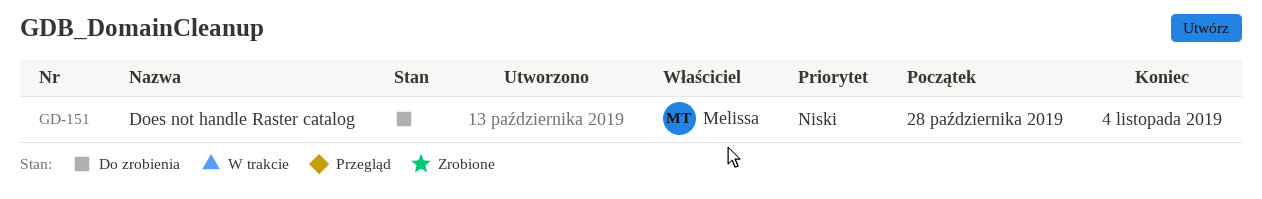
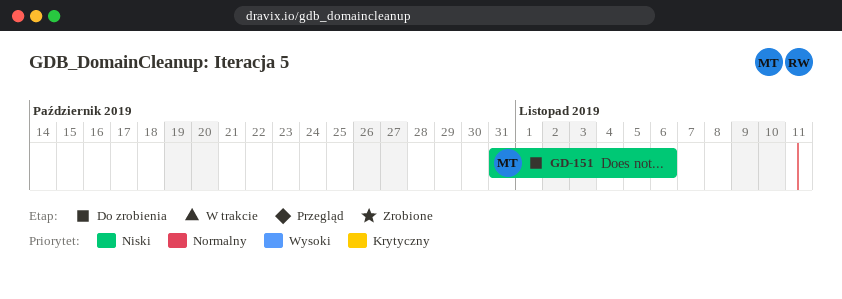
GD-151, start: Oct 28 -> Oct 31
GD-151, due: Nov 4 -> Nov 6

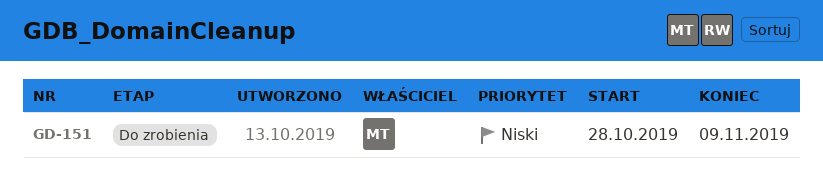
GD-151, start: Oct 31 -> Oct 28
GD-151, due: Nov 6 -> Nov 9

